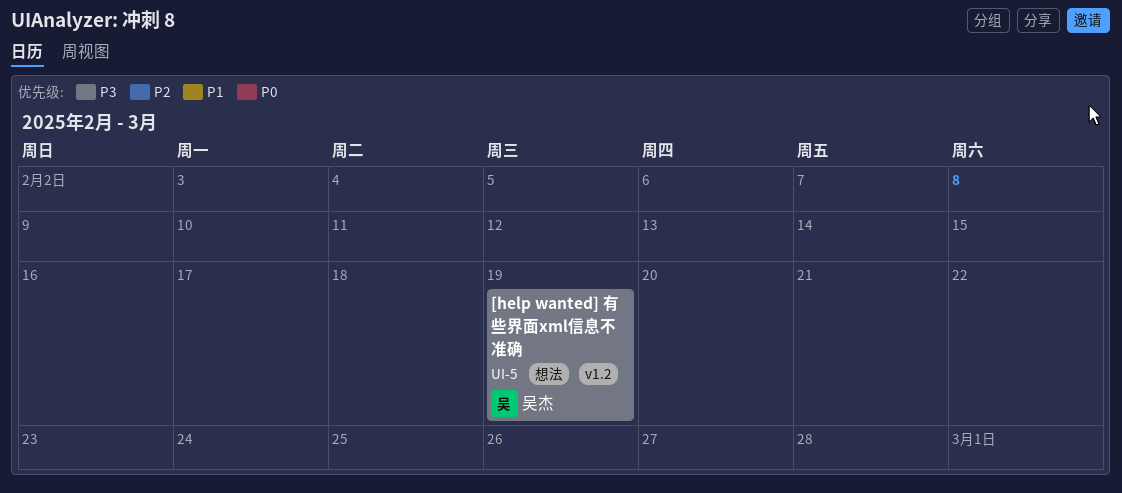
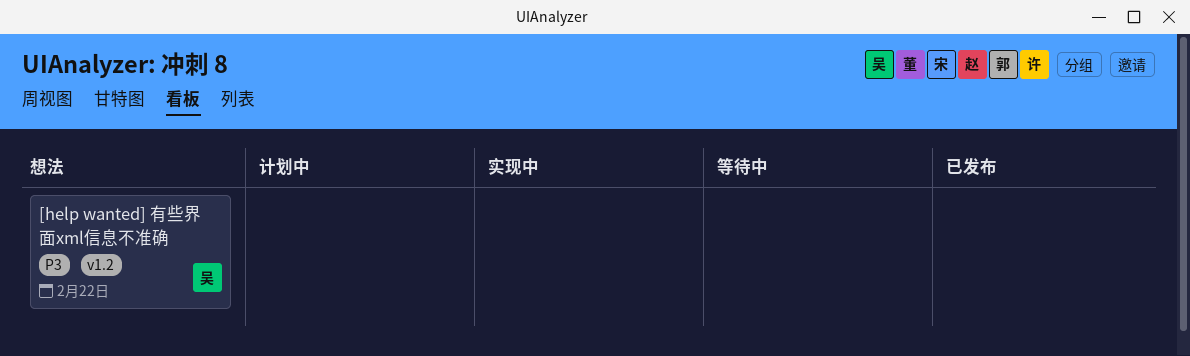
[help wanted] 有些界面xml信息不准确, due: Feb 19 -> Feb 22

